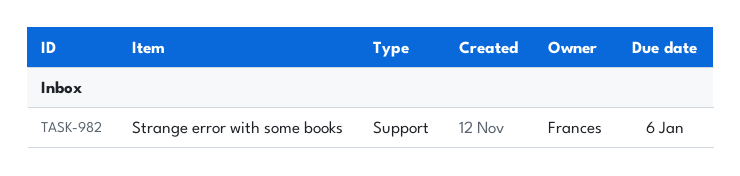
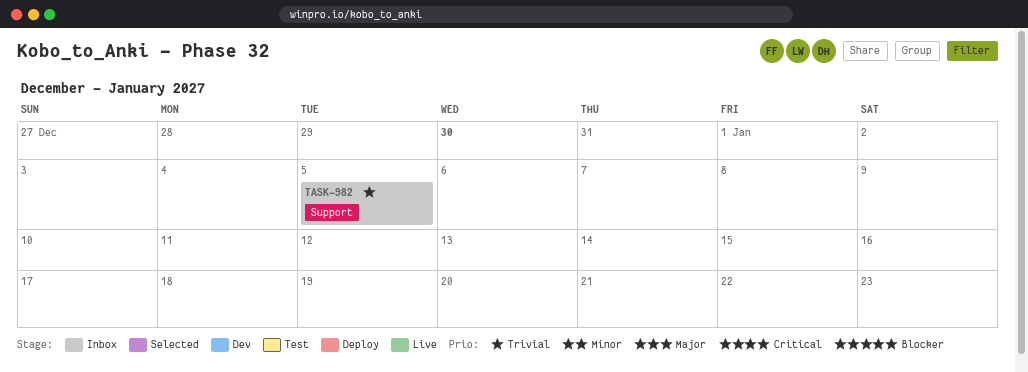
TASK-982, due: Jan 6 -> Jan 5

